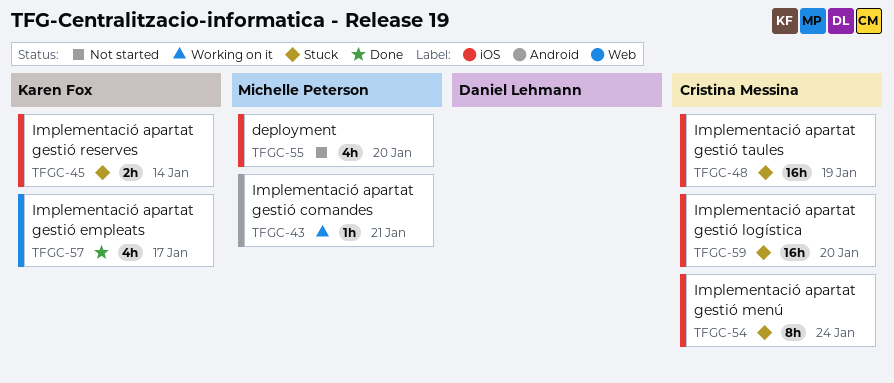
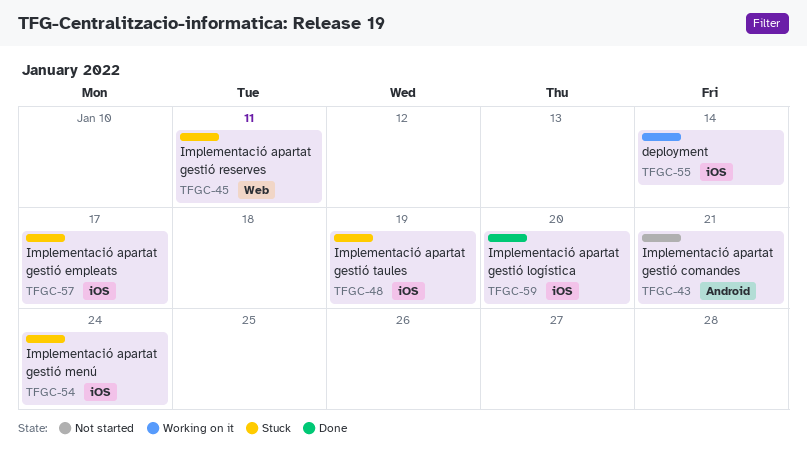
TFGC-43, status: Working on it -> Not started
TFGC-45, label: iOS -> Web
TFGC-45, due: Jan 14 -> Jan 11
TFGC-55, status: Not started -> Working on it
TFGC-55, due: Jan 20 -> Jan 14
TFGC-57, status: Done -> Stuck
TFGC-57, label: Web -> iOS
TFGC-59, status: Stuck -> Done

